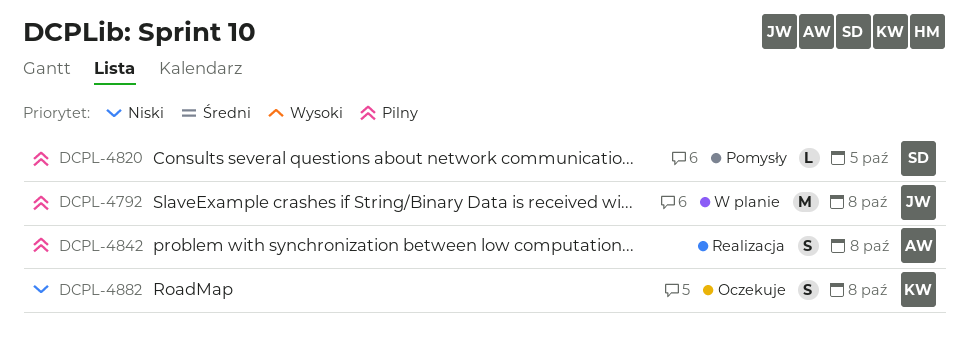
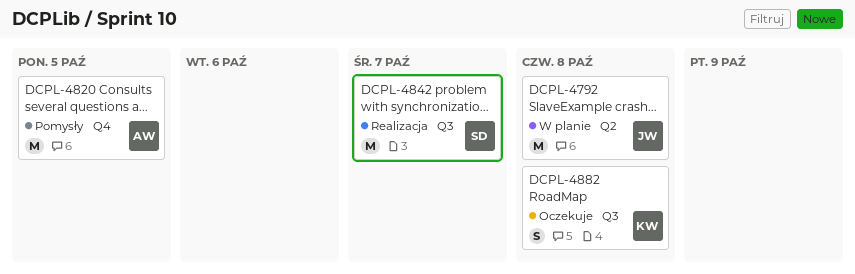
DCPL-4820, owner: SD -> AW
DCPL-4820, estimate: L -> M
DCPL-4842, owner: AW -> SD
DCPL-4842, estimate: S -> M
DCPL-4842, due: Oct 8 -> Oct 7

